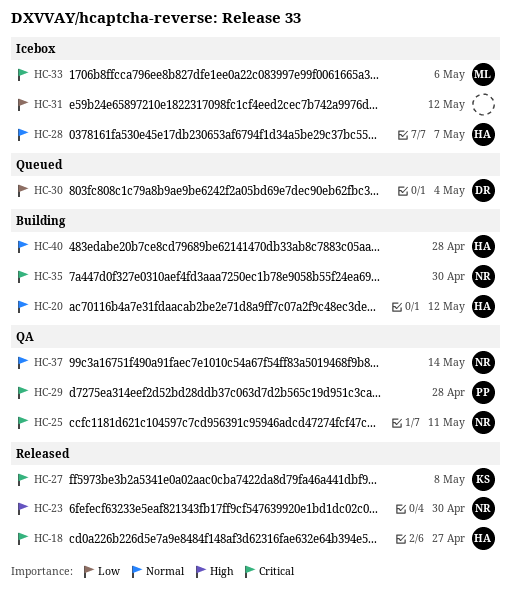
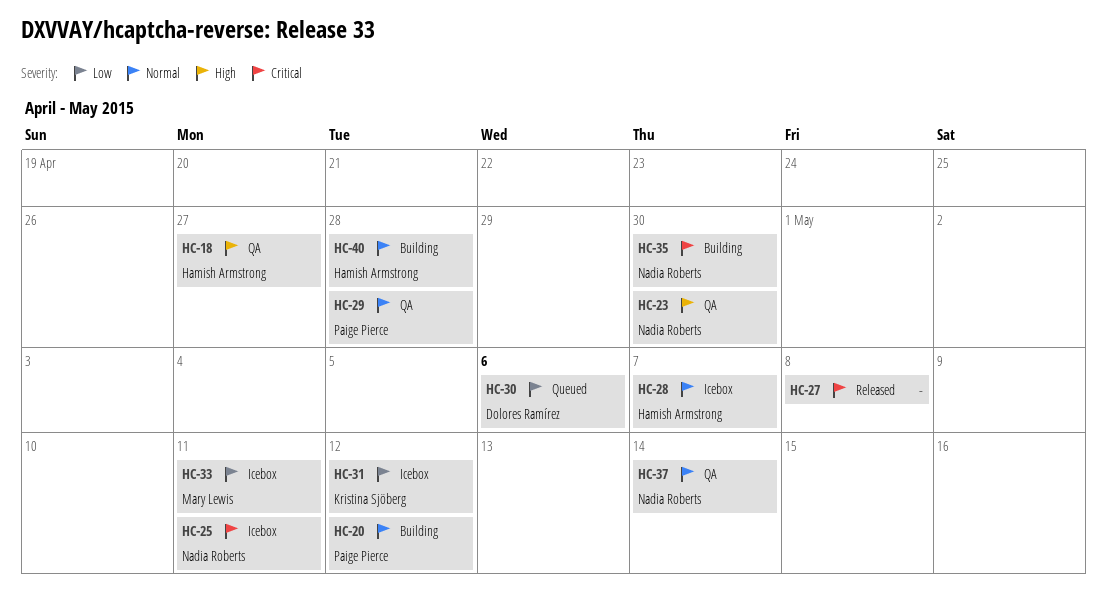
HC-18, status: Released -> QA
HC-18, priority: Critical -> High
HC-20, owner: Hamish Armstrong -> Paige Pierce
HC-23, status: Released -> QA
HC-25, status: QA -> Icebox
HC-27, owner: Kristina Sjöberg -> none
HC-29, priority: Critical -> Normal
HC-30, due: May 4 -> May 6
HC-31, owner: none -> Kristina Sjöberg
HC-33, priority: Critical -> Low
HC-33, due: May 6 -> May 11

